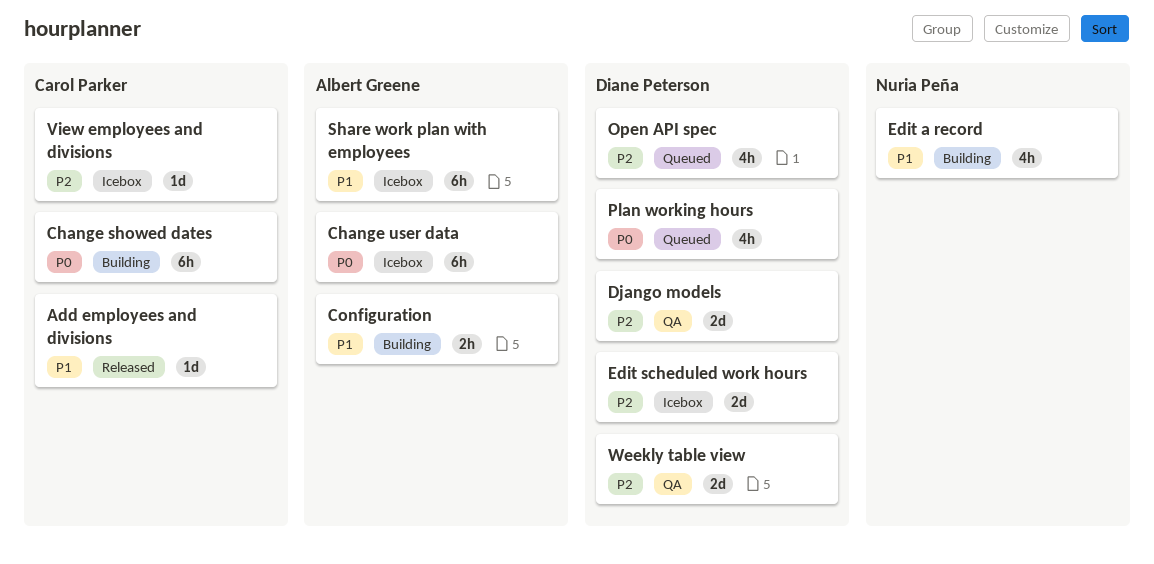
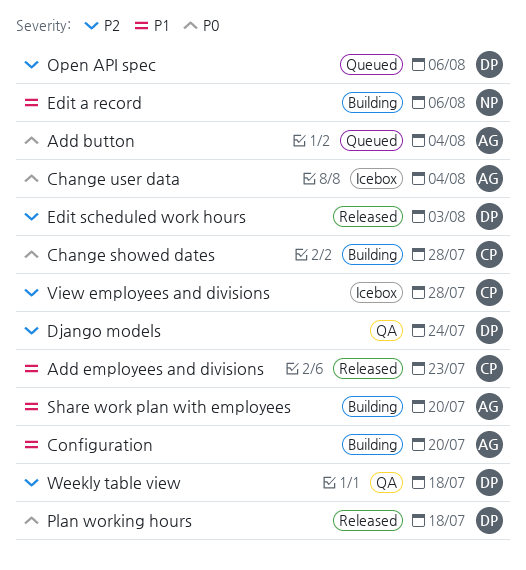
Add button: none -> present
Edit scheduled work hours, status: Icebox -> Released
Plan working hours, status: Queued -> Released
Share work plan with employees, status: Icebox -> Building

